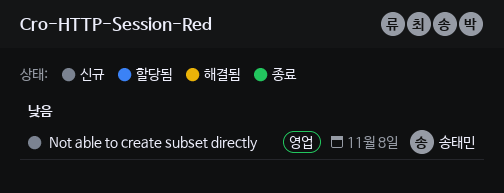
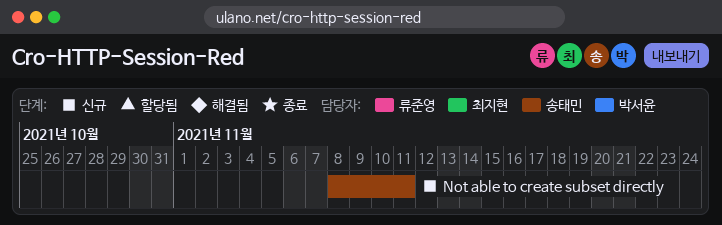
Not able to create subset directly, due: Nov 8 -> Nov 11

